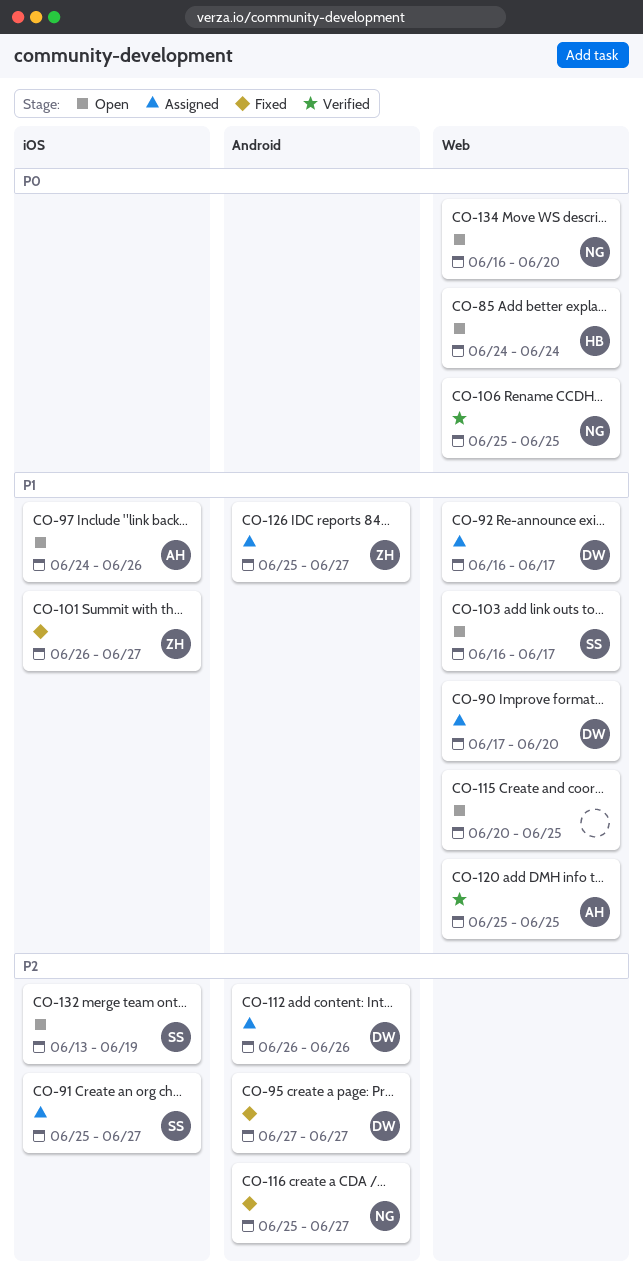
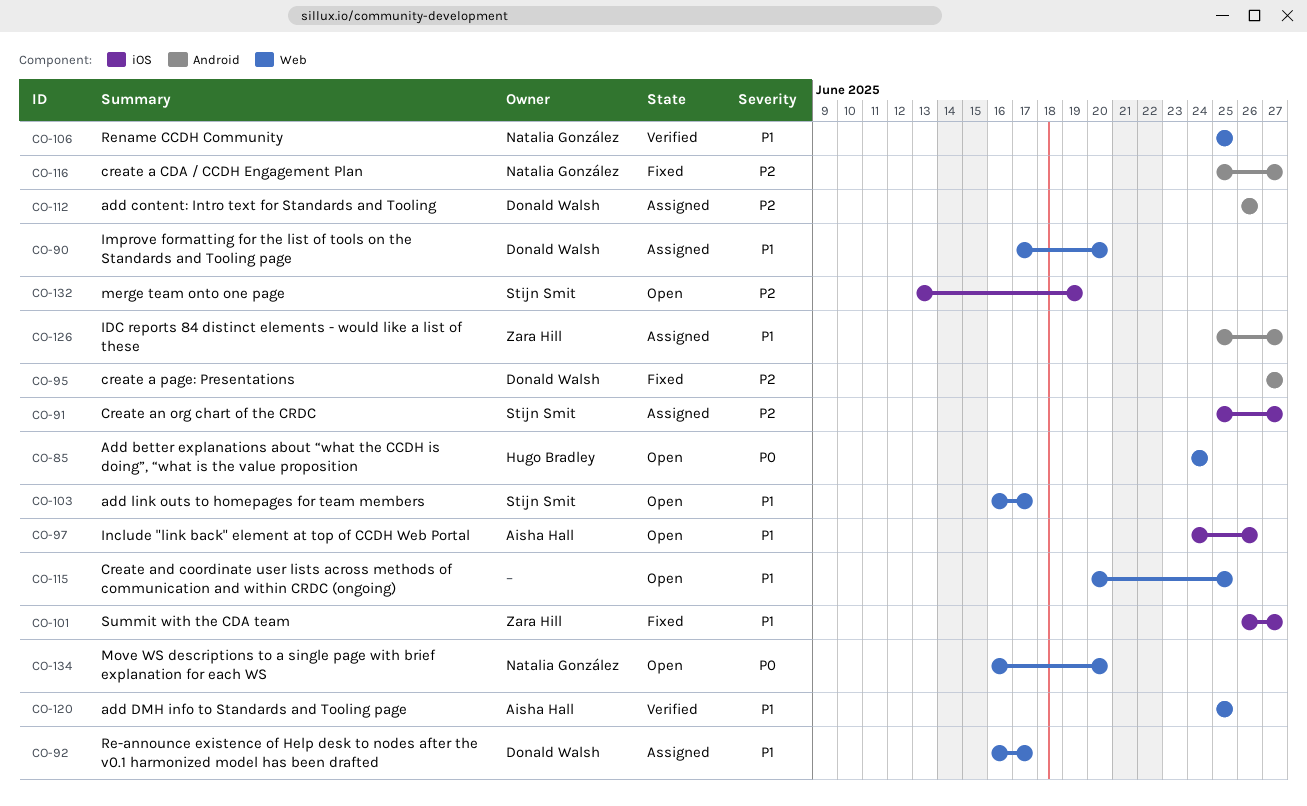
CO-106, priority: P0 -> P1

